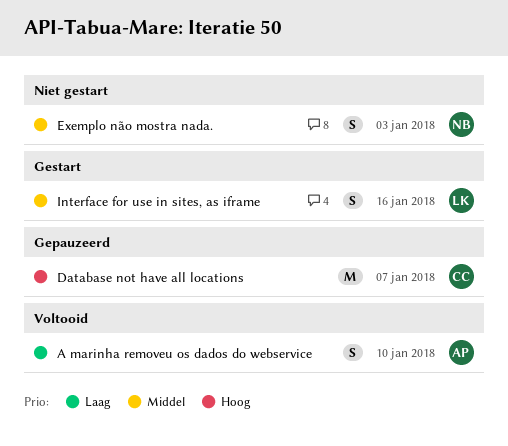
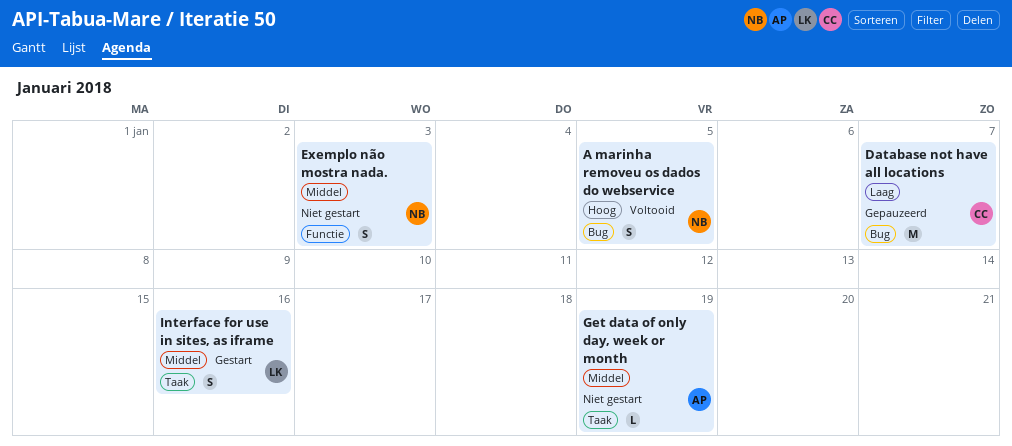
A marinha removeu os dados do webservice, owner: AP -> NB
A marinha removeu os dados do webservice, priority: Laag -> Hoog
A marinha removeu os dados do webservice, due: Jan 10 -> Jan 5
Database not have all locations, priority: Hoog -> Laag
Get data of only day, week or month: none -> present

